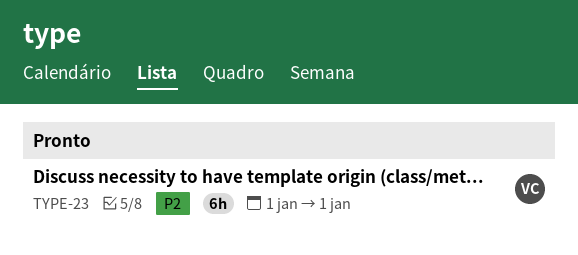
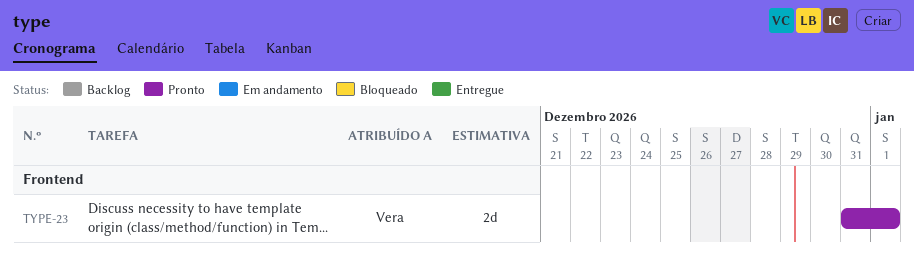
TYPE-23, estimate: 6h -> 2d
TYPE-23, start: Jan 1 -> Dec 31

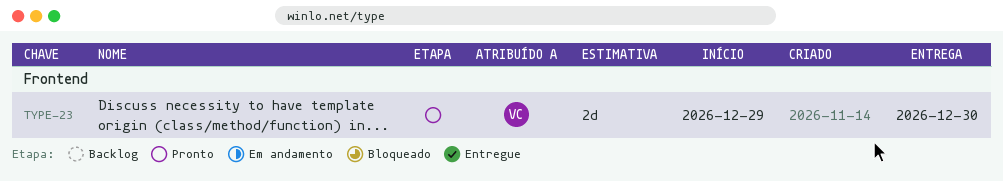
TYPE-23, start: Dec 31 -> Dec 29
TYPE-23, due: Jan 1 -> Dec 30

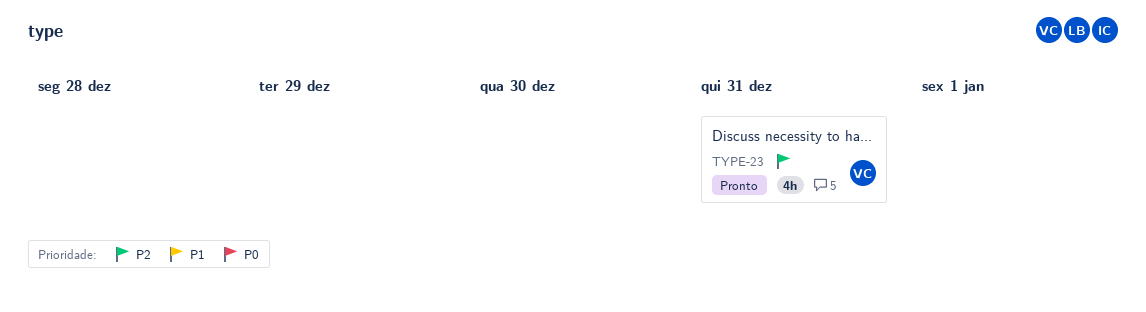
TYPE-23, estimate: 2d -> 4h
TYPE-23, due: Dec 30 -> Dec 31

